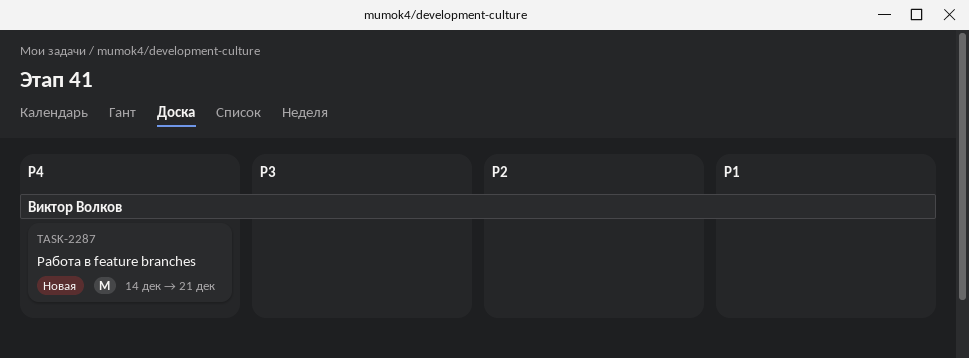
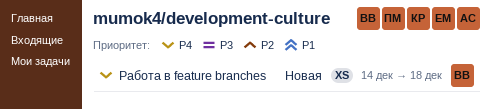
Работа в feature branches, estimate: M -> XS
Работа в feature branches, due: Dec 21 -> Dec 18

